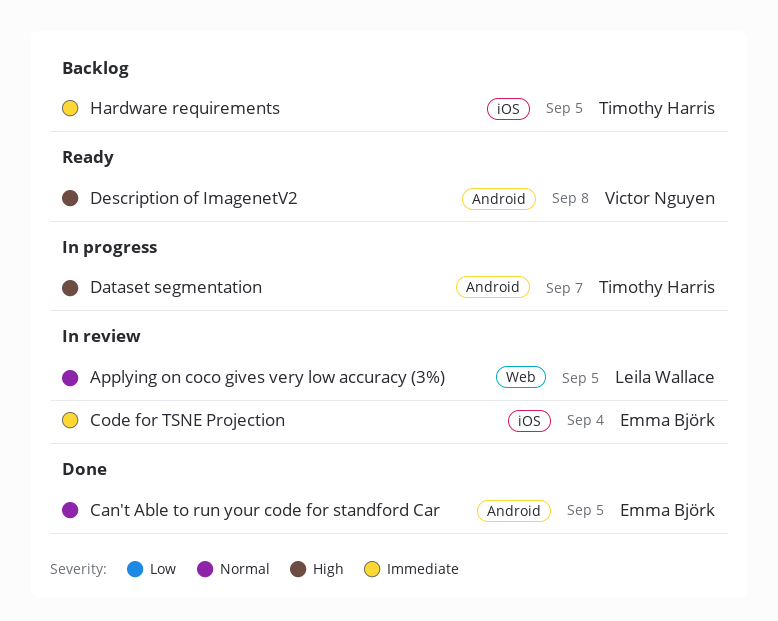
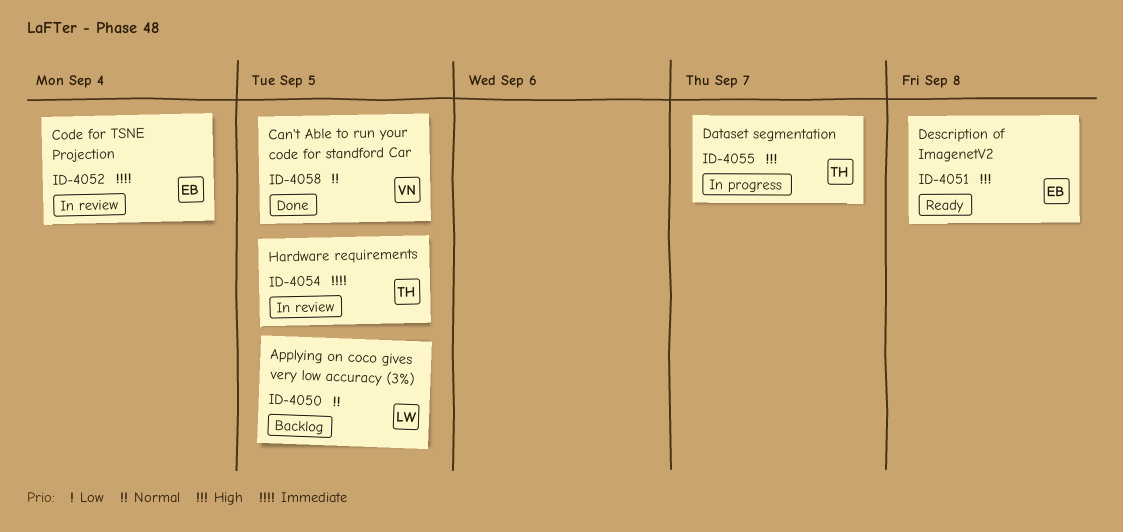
Applying on coco gives very low accuracy (3%), status: In review -> Backlog
Can't Able to run your code for standford Car, owner: Emma Björk -> Victor Nguyen
Description of ImagenetV2, owner: Victor Nguyen -> Emma Björk
Hardware requirements, status: Backlog -> In review

